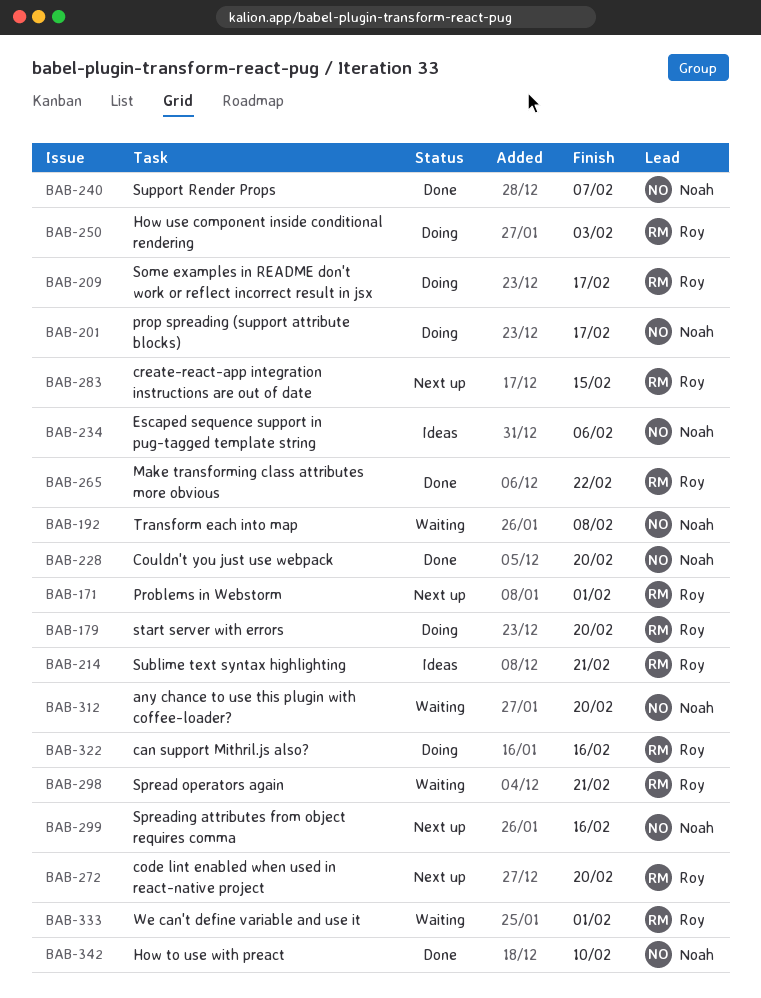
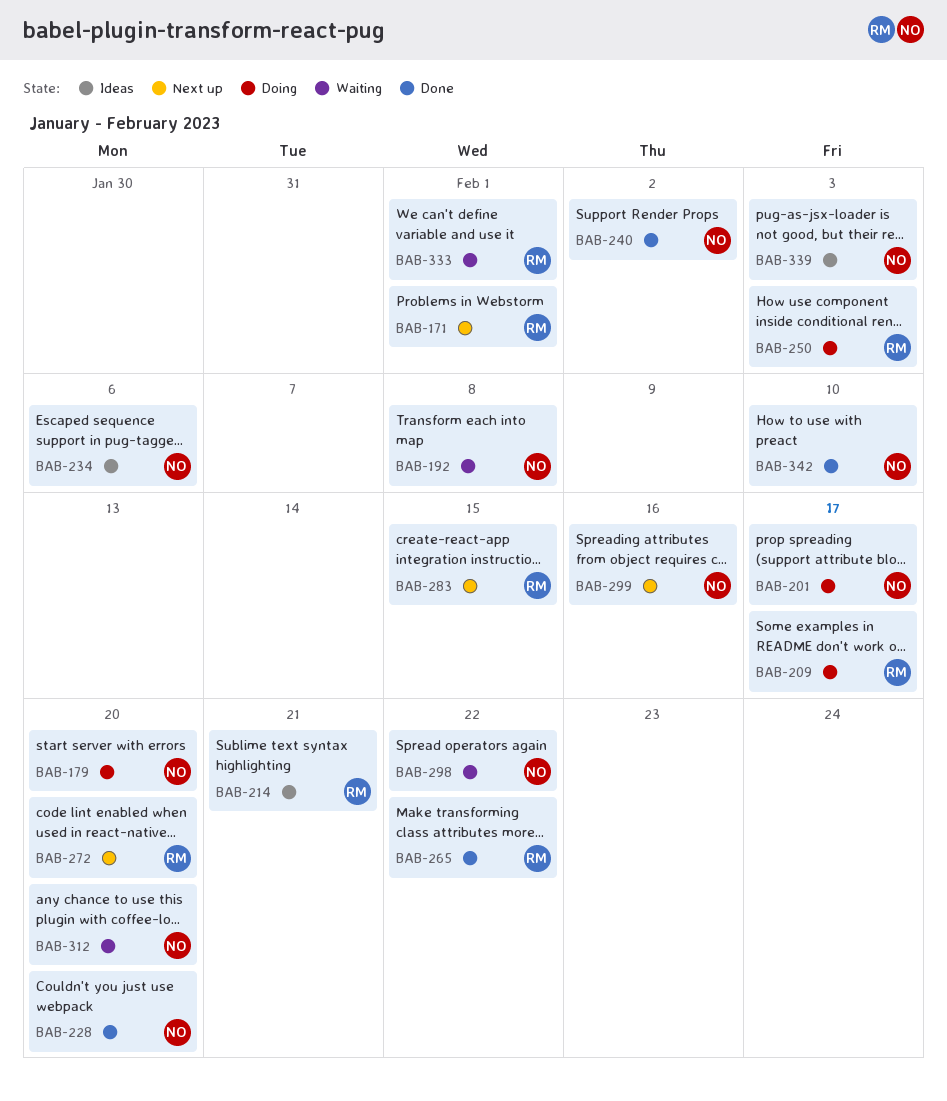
BAB-179, owner: Roy -> Noah
BAB-240, due: Feb 7 -> Feb 2
BAB-298, owner: Roy -> Noah
BAB-298, due: Feb 21 -> Feb 22
BAB-322: present -> none
BAB-339: none -> present

